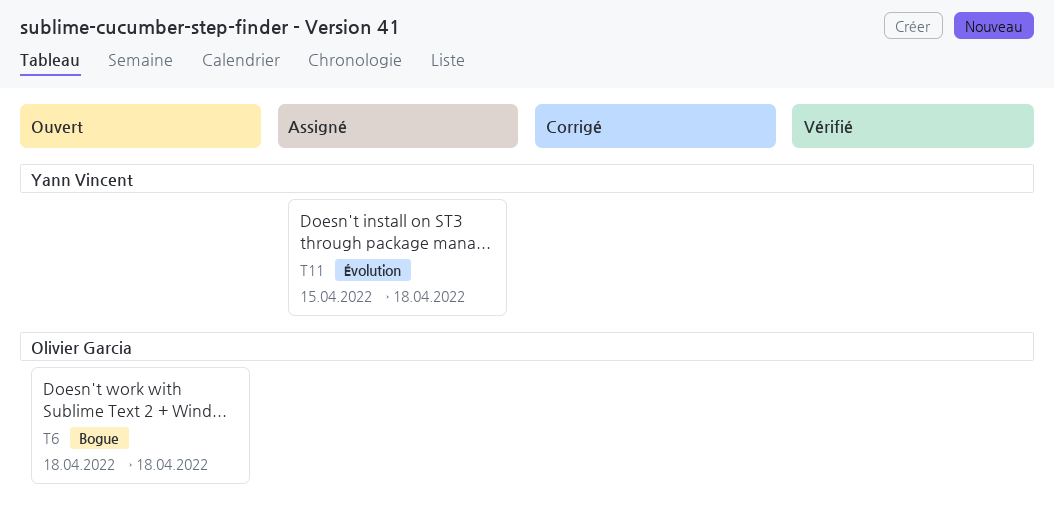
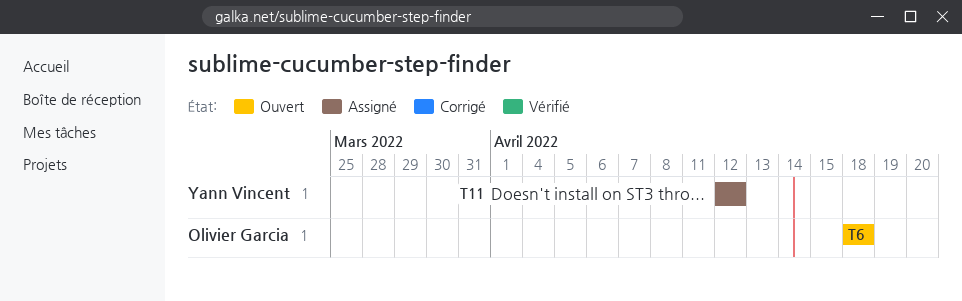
T11, start: Apr 15 -> Apr 12
T11, due: Apr 18 -> Apr 12

